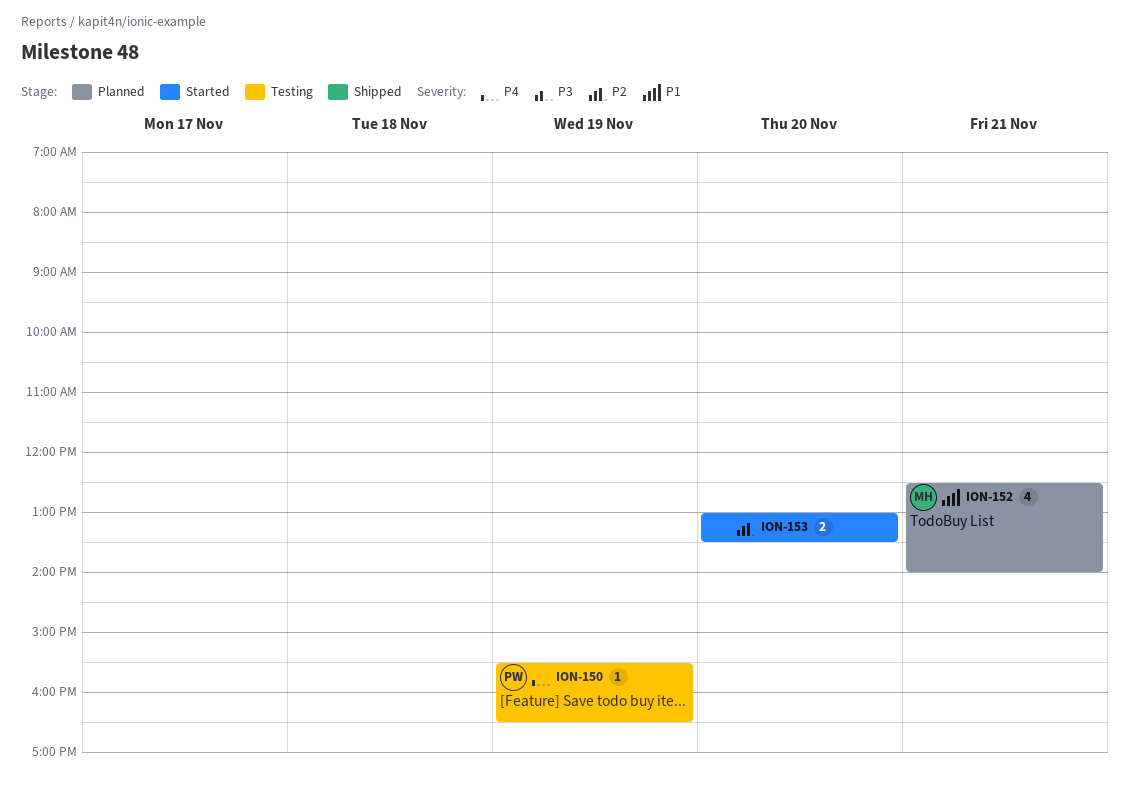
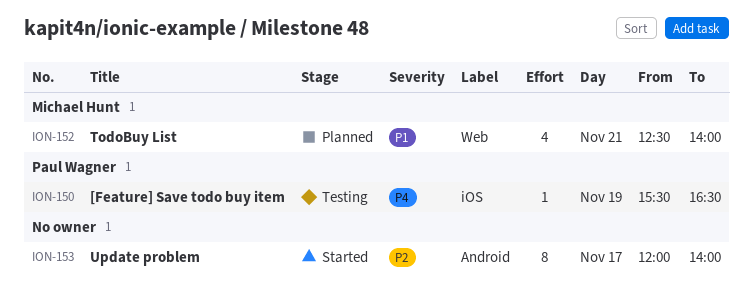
ION-153, estimate: 2 -> 8
ION-153, day: Nov 20 -> Nov 17
ION-153, begins: 13:00 -> 12:00
ION-153, ends: 13:30 -> 14:00

